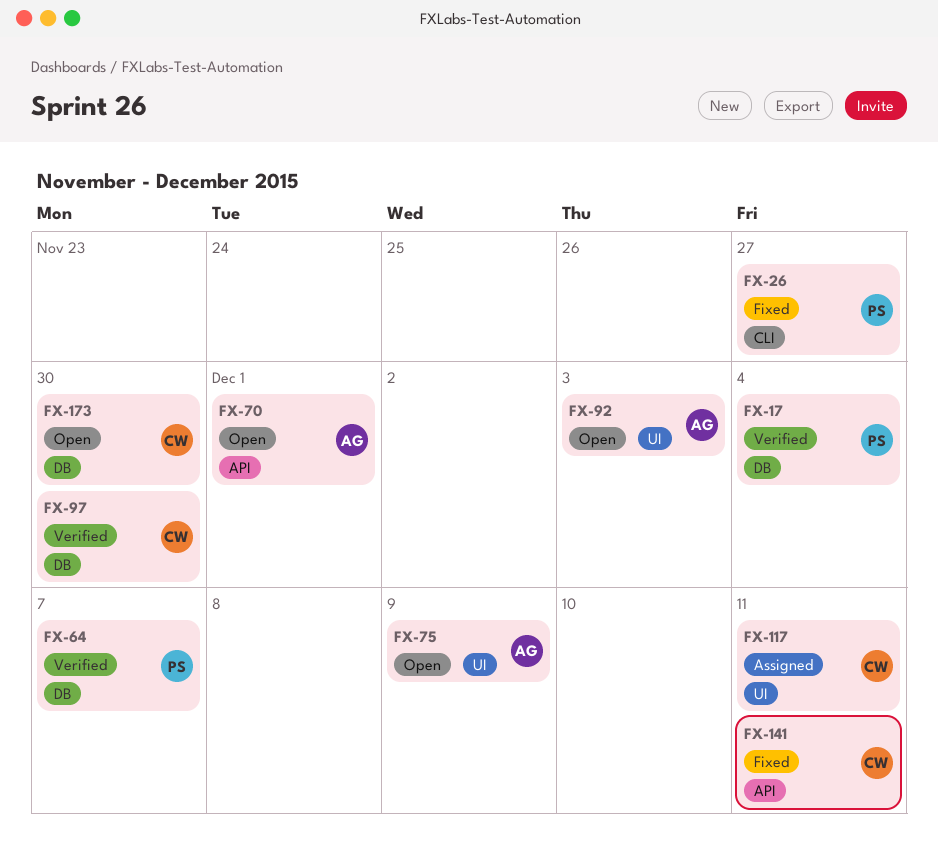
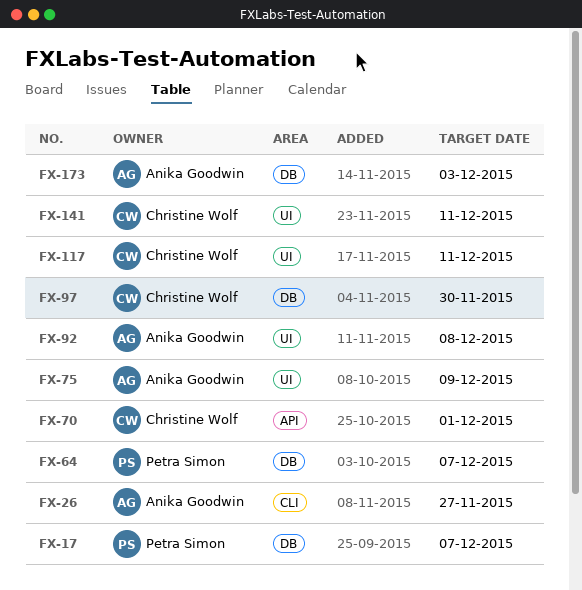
FX-17, due: Dec 4 -> Dec 7
FX-26, owner: Petra Simon -> Anika Goodwin
FX-70, owner: Anika Goodwin -> Christine Wolf
FX-92, due: Dec 3 -> Dec 8
FX-141, label: API -> UI
FX-173, owner: Christine Wolf -> Anika Goodwin
FX-173, due: Nov 30 -> Dec 3

